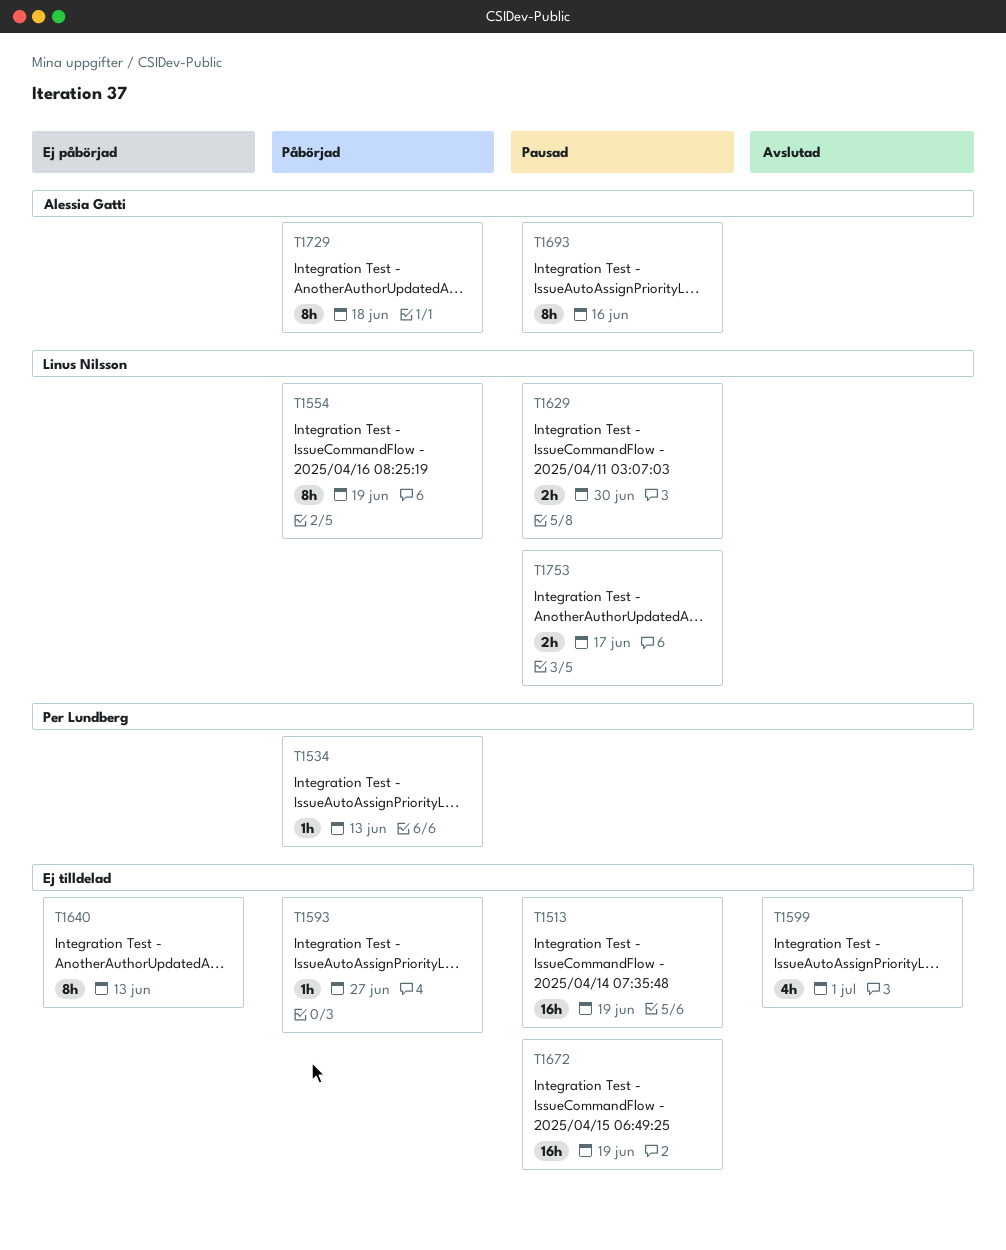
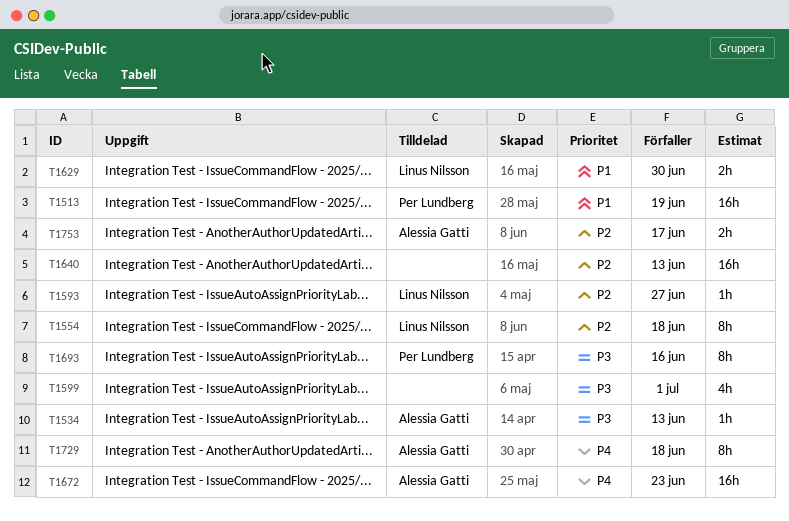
T1513, owner: none -> Per Lundberg
T1534, owner: Per Lundberg -> Alessia Gatti
T1554, due: Jun 19 -> Jun 18
T1593, owner: none -> Linus Nilsson
T1640, estimate: 8h -> 16h
T1672, owner: none -> Alessia Gatti
T1672, due: Jun 19 -> Jun 23
T1693, owner: Alessia Gatti -> Per Lundberg
T1753, owner: Linus Nilsson -> Alessia Gatti

